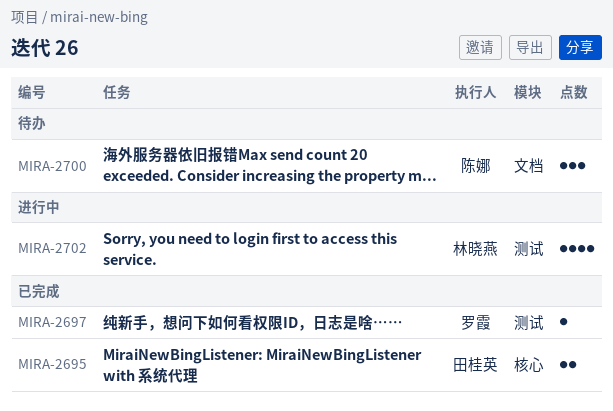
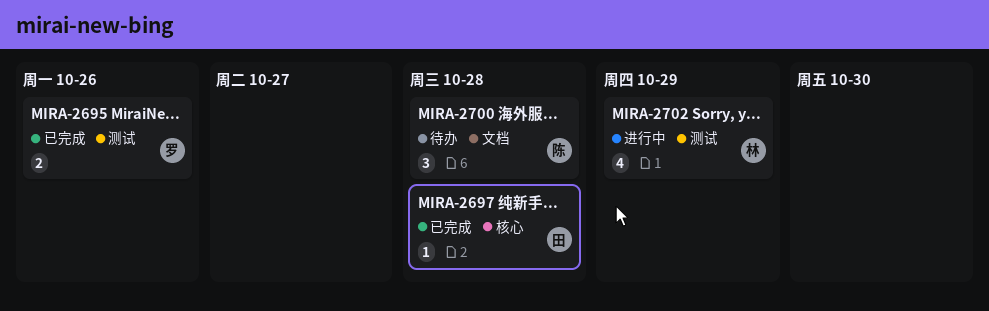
MIRA-2695, owner: 田桂英 -> 罗霞
MIRA-2695, label: 核心 -> 测试
MIRA-2697, owner: 罗霞 -> 田桂英
MIRA-2697, label: 测试 -> 核心

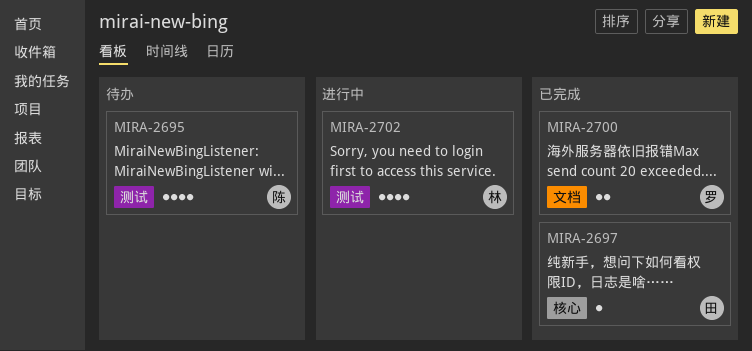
MIRA-2695, status: 已完成 -> 待办
MIRA-2695, owner: 罗 -> 陈
MIRA-2695, estimate: 2 -> 4
MIRA-2700, status: 待办 -> 已完成
MIRA-2700, owner: 陈 -> 罗
MIRA-2700, estimate: 3 -> 2

